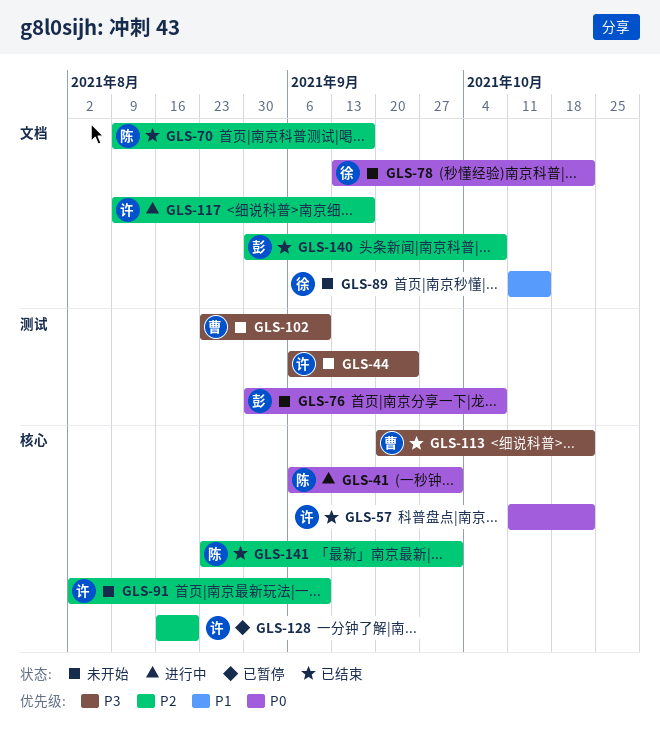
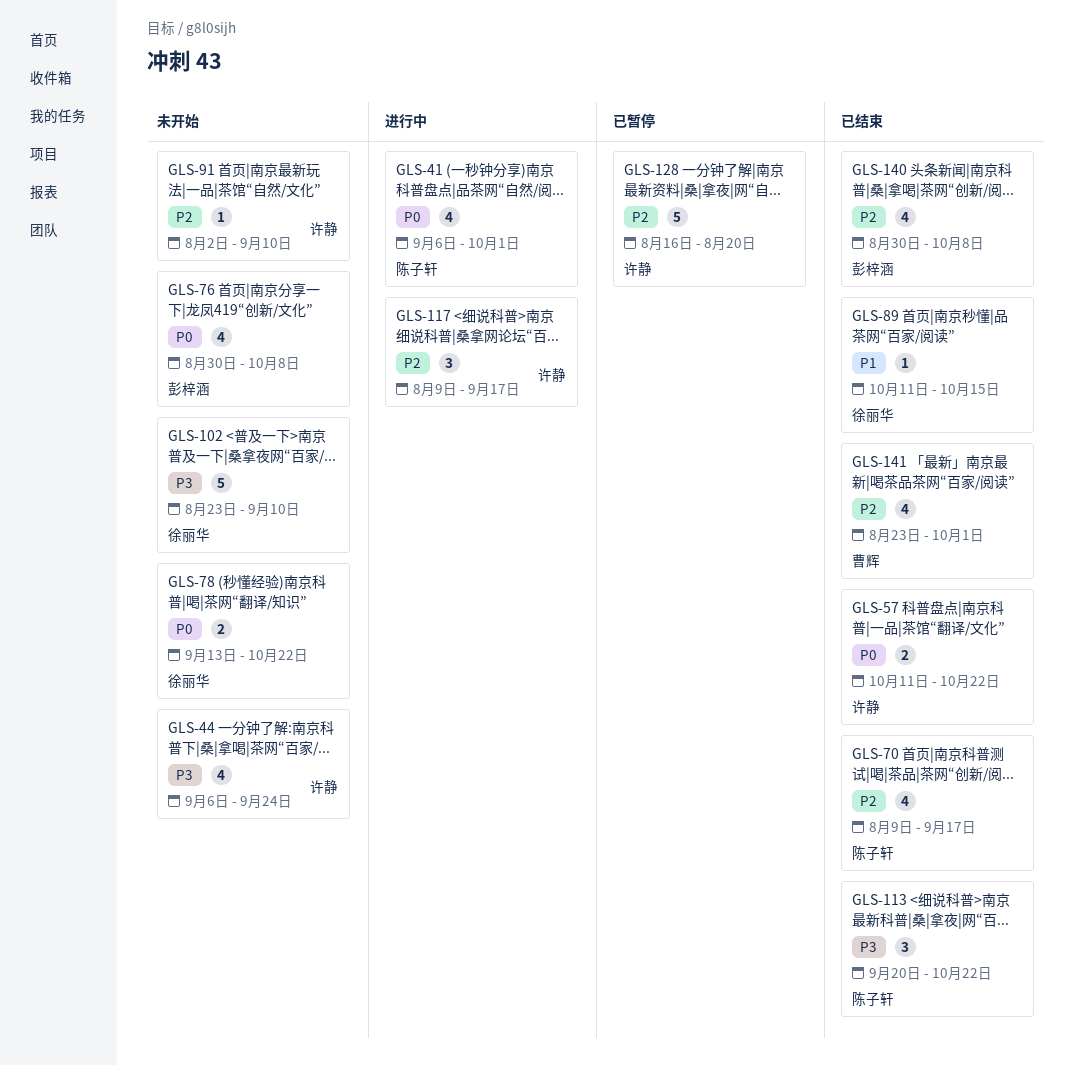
GLS-89, status: 未开始 -> 已结束
GLS-102, owner: 曹辉 -> 徐丽华
GLS-113, owner: 曹辉 -> 陈子轩
GLS-141, owner: 陈子轩 -> 曹辉

